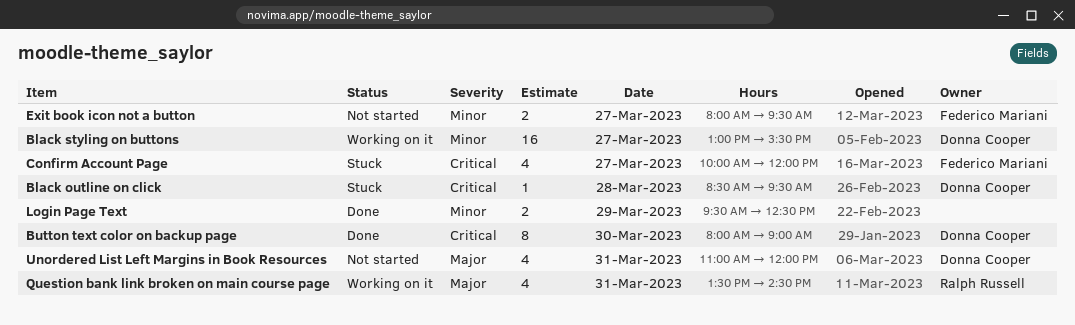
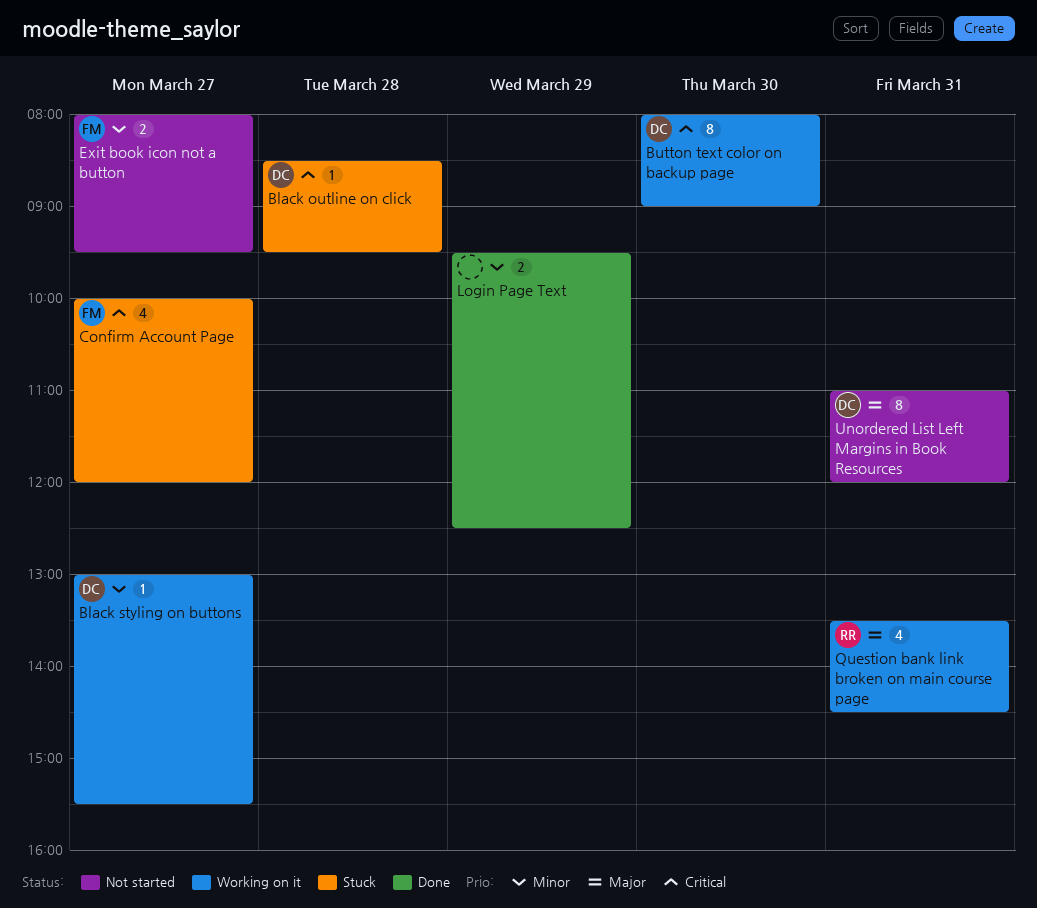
Black styling on buttons, estimate: 16 -> 1
Button text color on backup page, status: Done -> Working on it
Unordered List Left Margins in Book Resources, estimate: 4 -> 8

